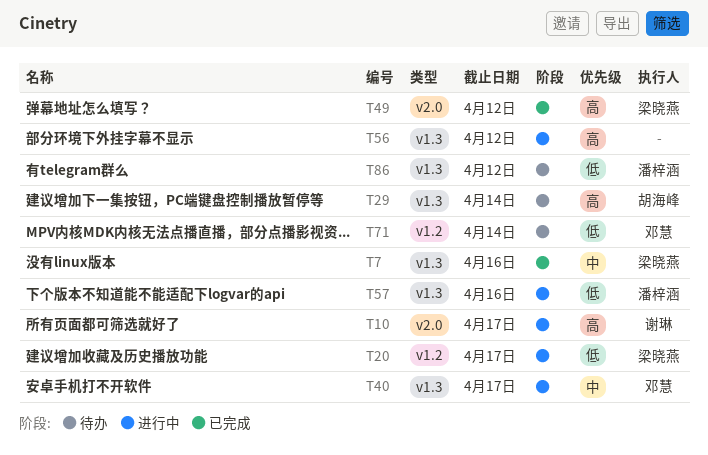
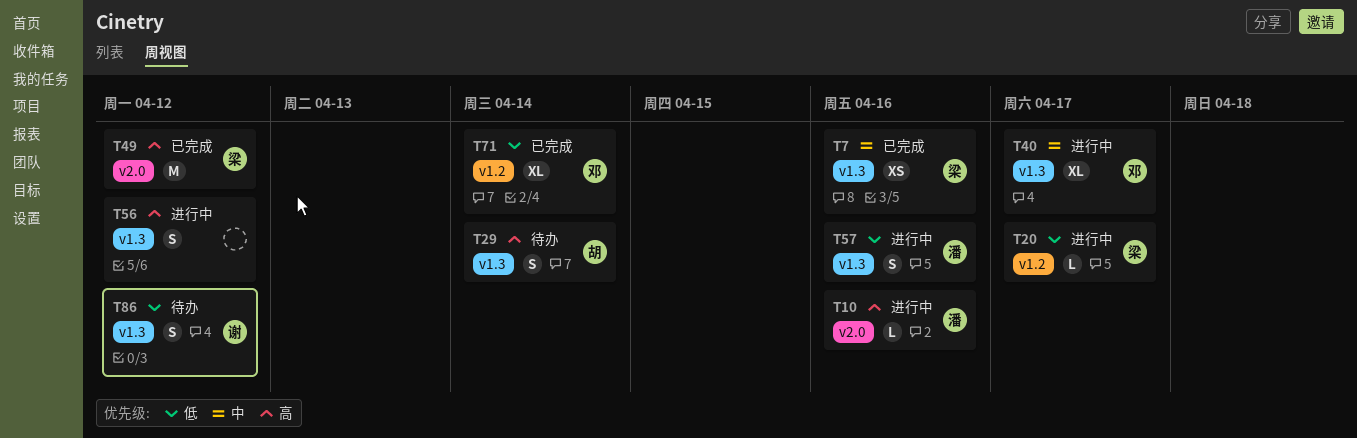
T10, owner: 谢琳 -> 潘梓涵
T10, due: Apr 17 -> Apr 16
T71, status: 待办 -> 已完成
T86, owner: 潘梓涵 -> 谢琳

